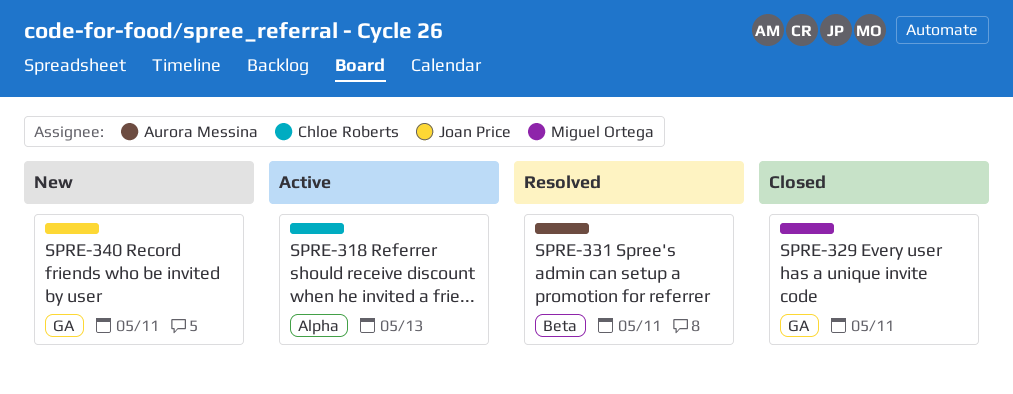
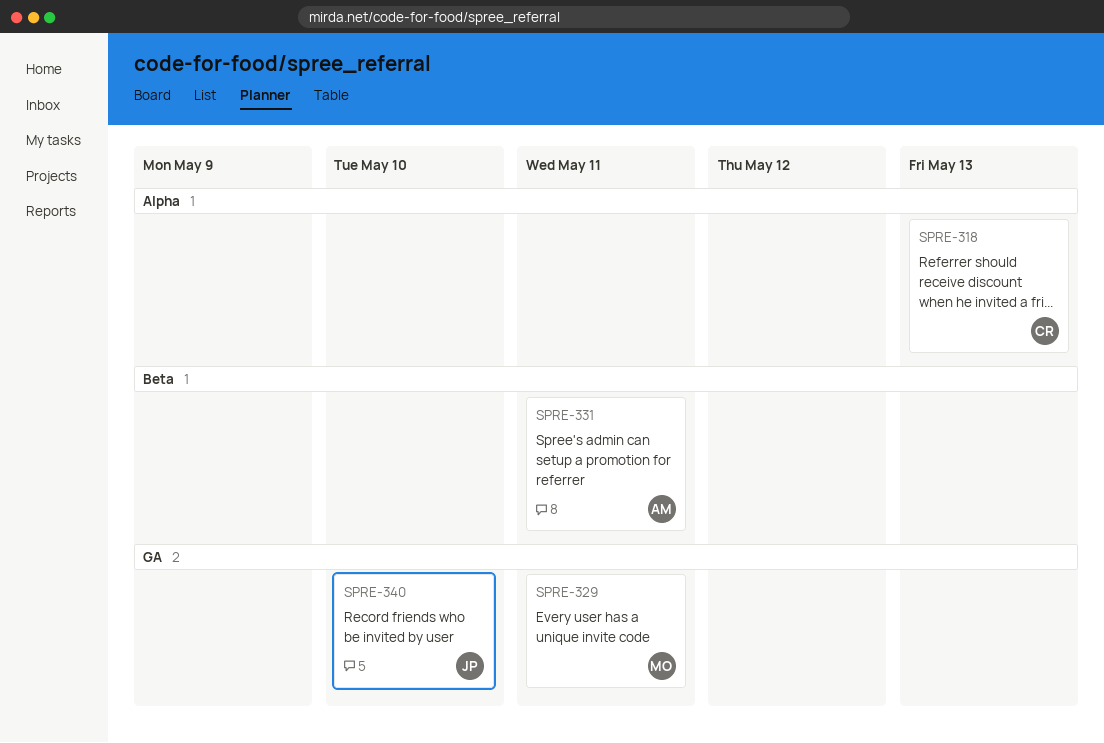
SPRE-340, due: May 11 -> May 10

